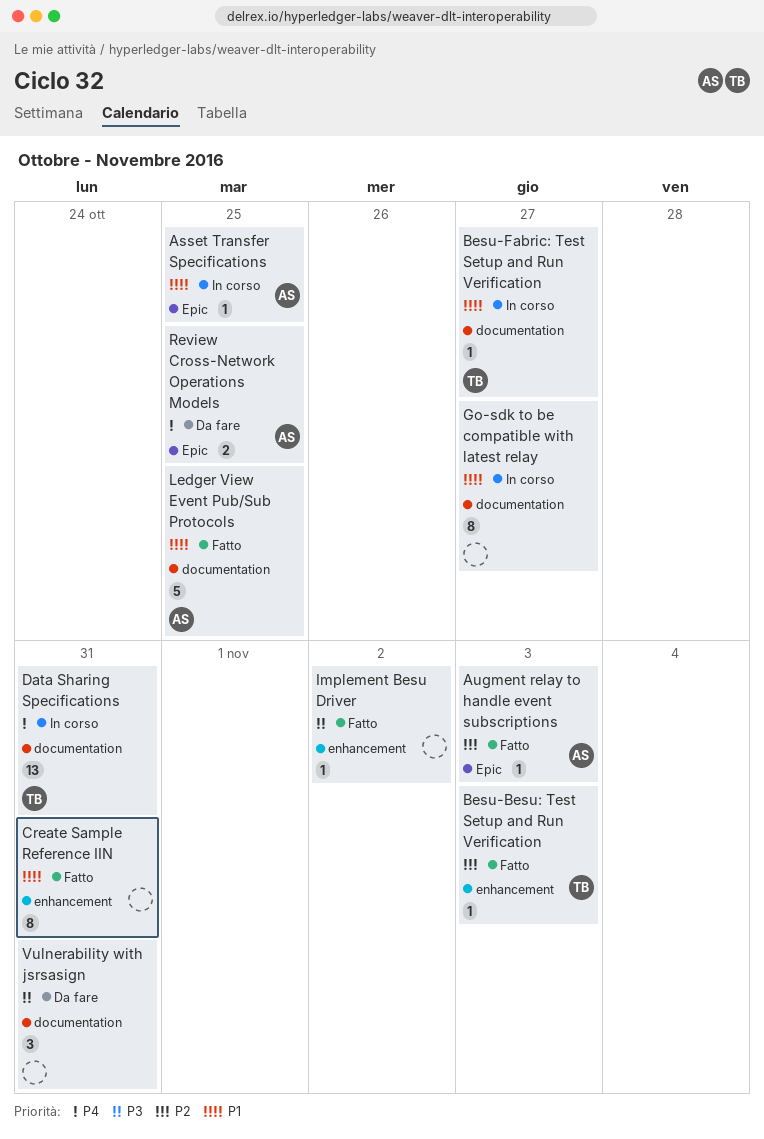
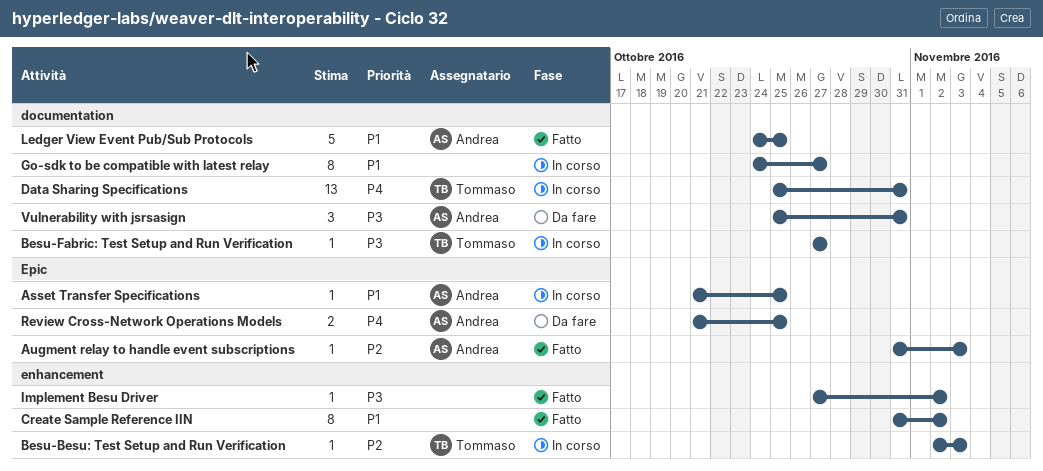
Besu-Besu: Test Setup and Run Verification, status: Fatto -> In corso
Besu-Fabric: Test Setup and Run Verification, priority: P1 -> P3
Create Sample Reference IIN, due: Oct 31 -> Nov 2
Vulnerability with jsrsasign, owner: none -> Andrea

